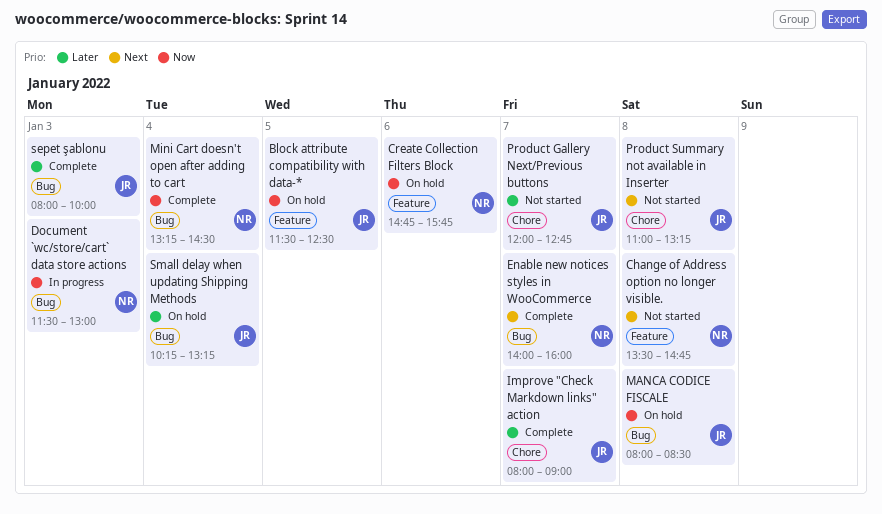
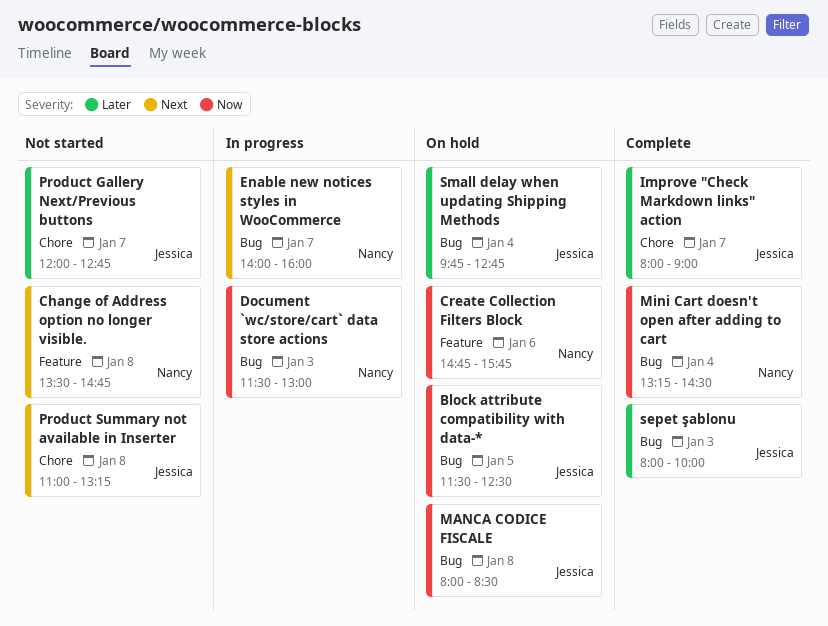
Block attribute compatibility with data-*, label: Feature -> Bug
Enable new notices styles in WooCommerce, status: Complete -> In progress
Small delay when updating Shipping Methods, begins: 10:15 -> 09:45
Small delay when updating Shipping Methods, ends: 13:15 -> 12:45

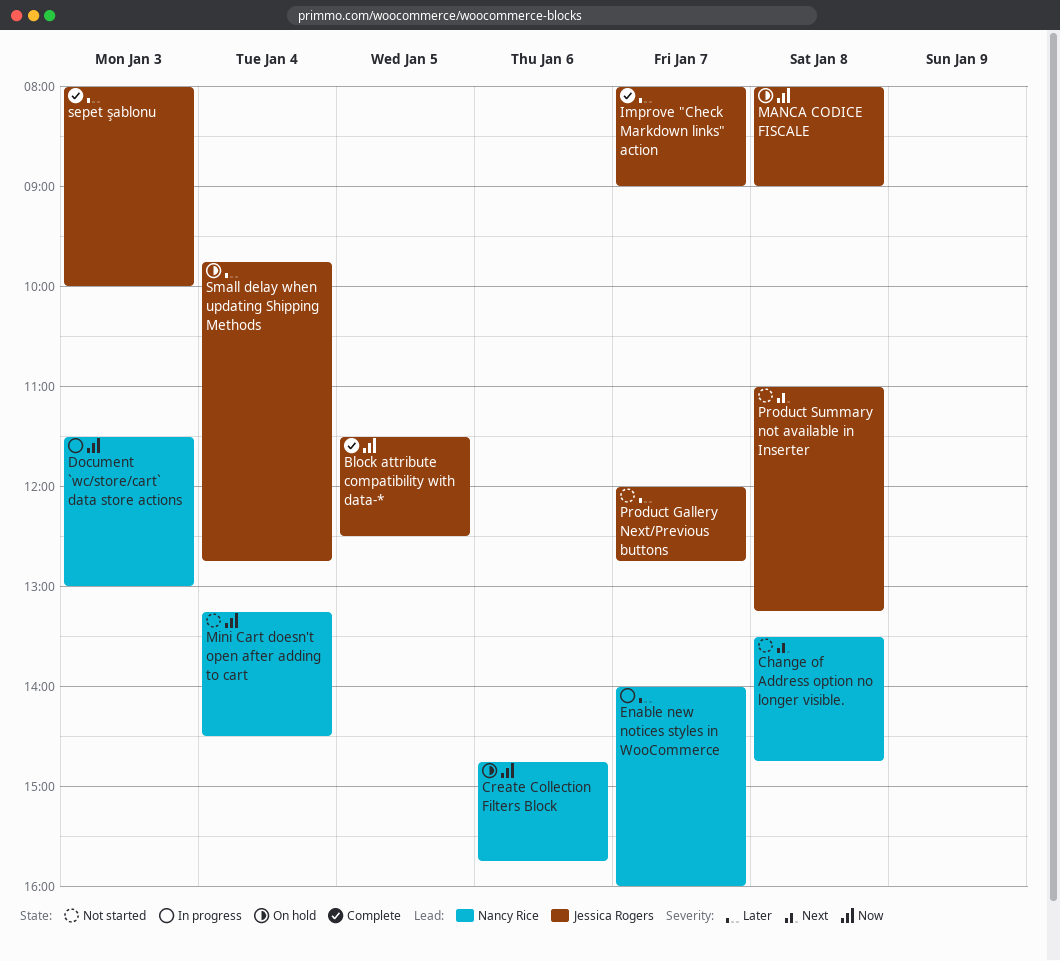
Block attribute compatibility with data-*, status: On hold -> Complete
Enable new notices styles in WooCommerce, priority: Next -> Later
MANCA CODICE FISCALE, ends: 08:30 -> 09:00
Mini Cart doesn't open after adding to cart, status: Complete -> Not started

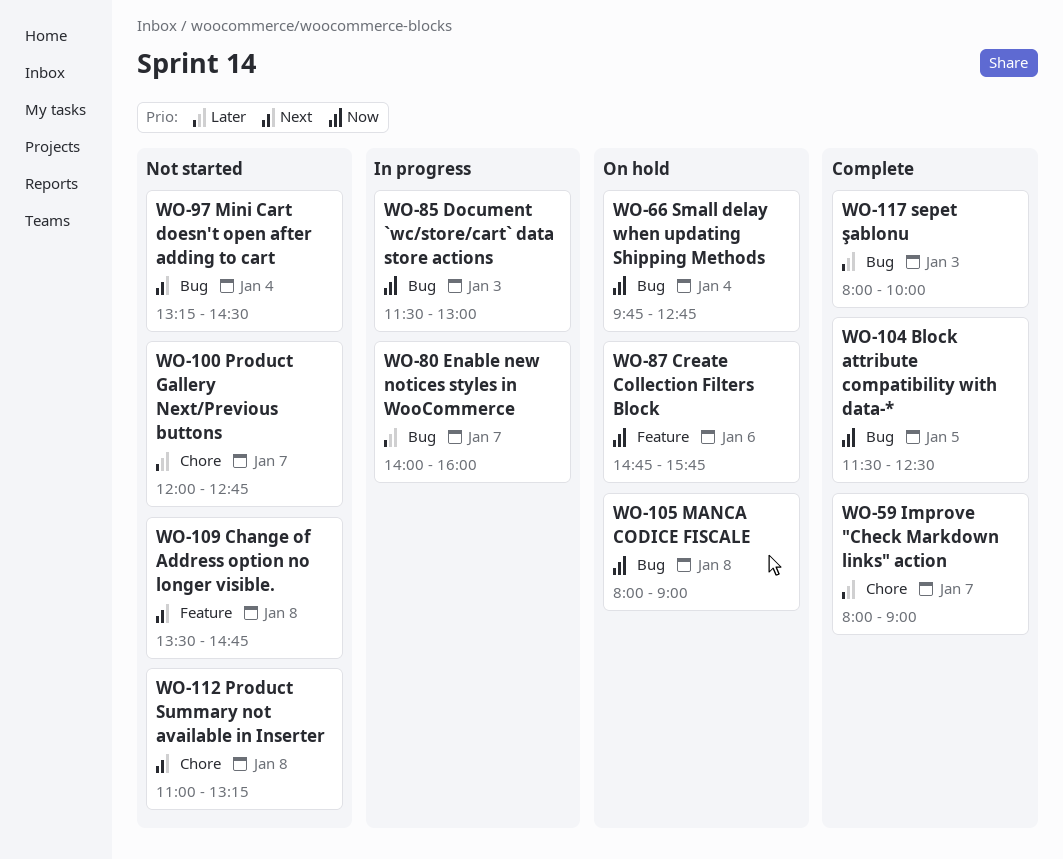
Mini Cart doesn't open after adding to cart, priority: Now -> Next
Small delay when updating Shipping Methods, priority: Later -> Now

